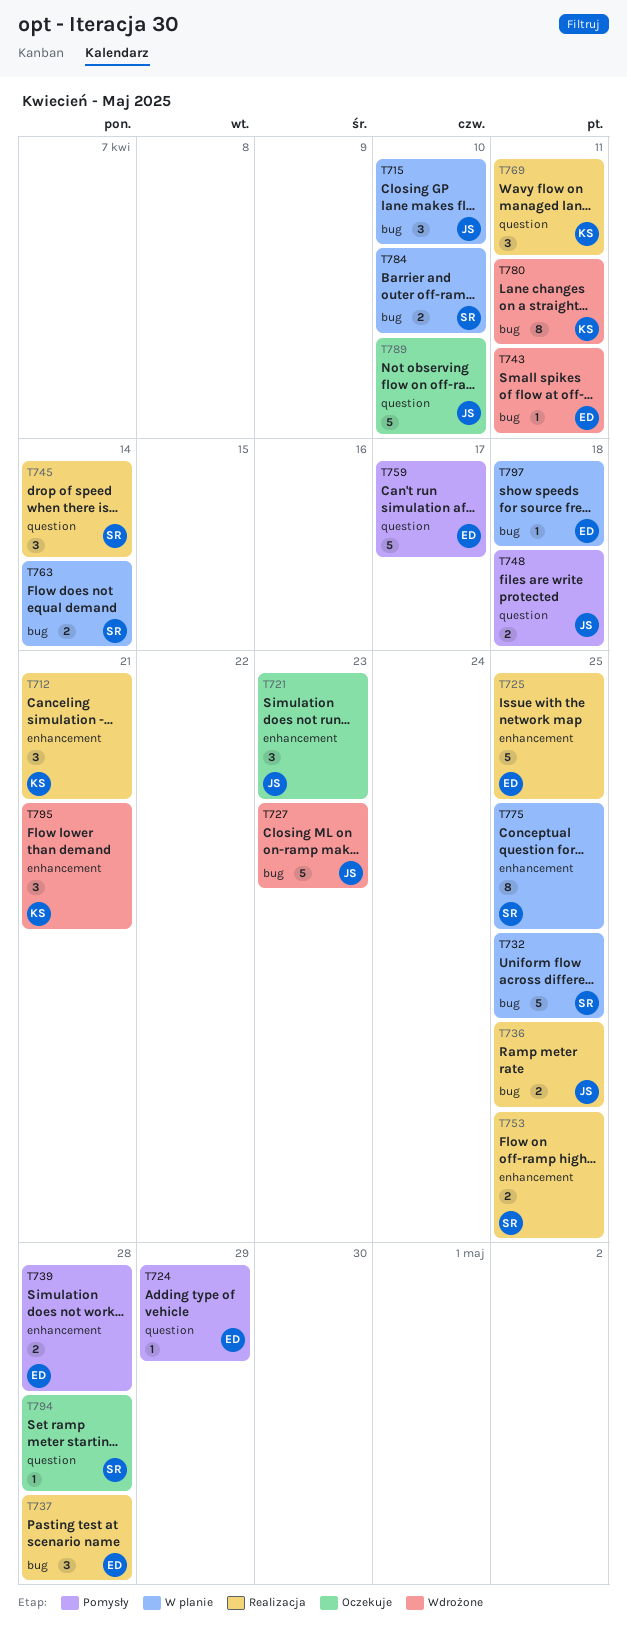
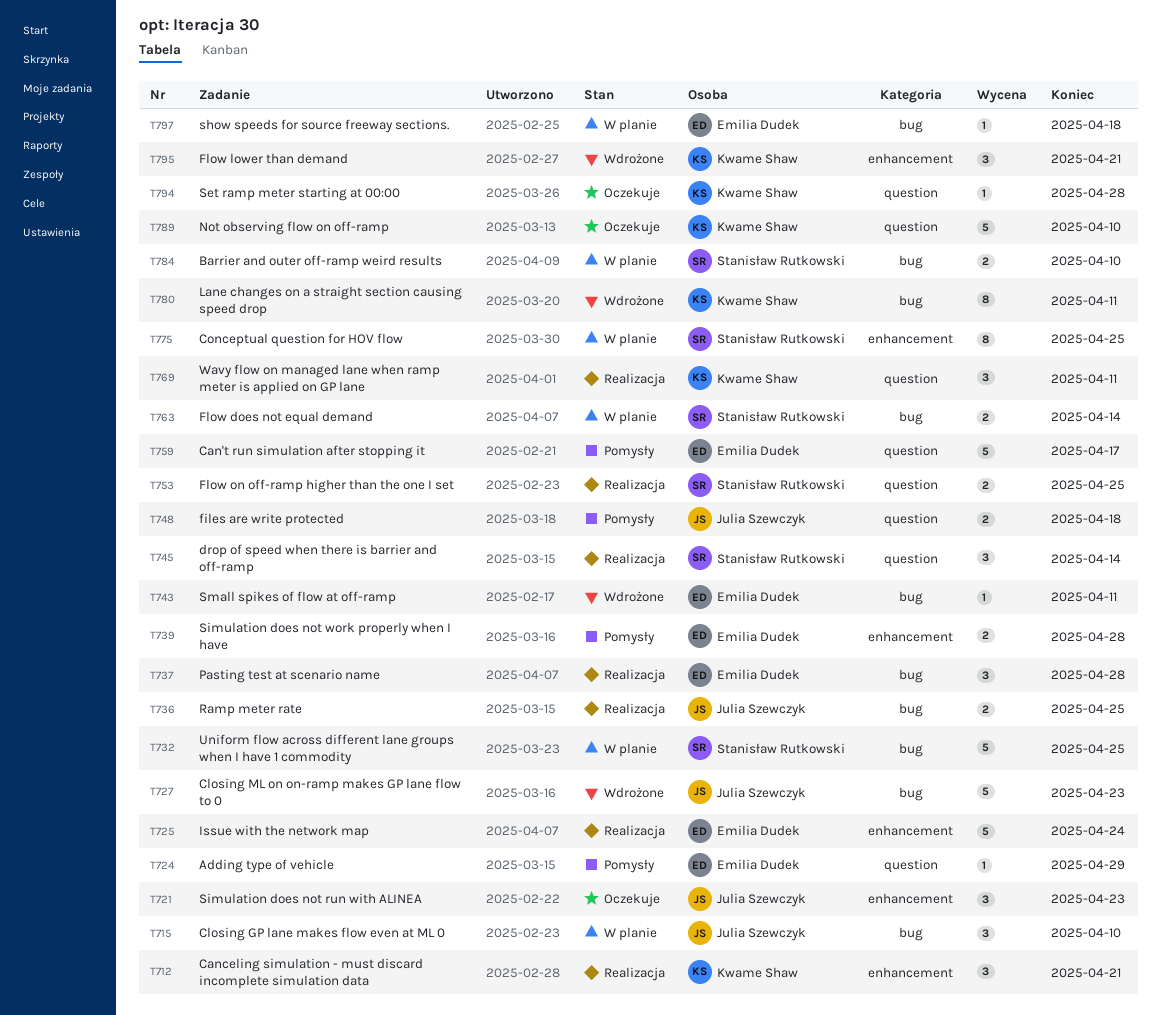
T725, due: Apr 25 -> Apr 24
T753, label: enhancement -> question
T789, owner: Julia Szewczyk -> Kwame Shaw
T794, owner: Stanisław Rutkowski -> Kwame Shaw

